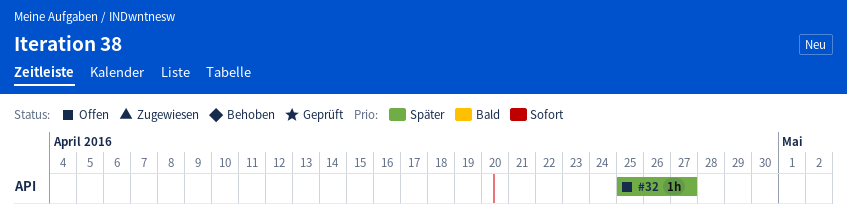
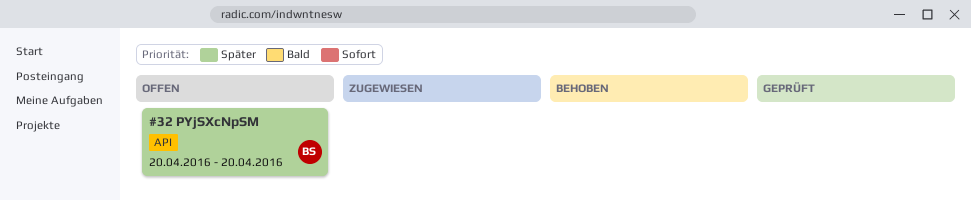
#32, start: Apr 25 -> Apr 20
#32, due: Apr 27 -> Apr 20

